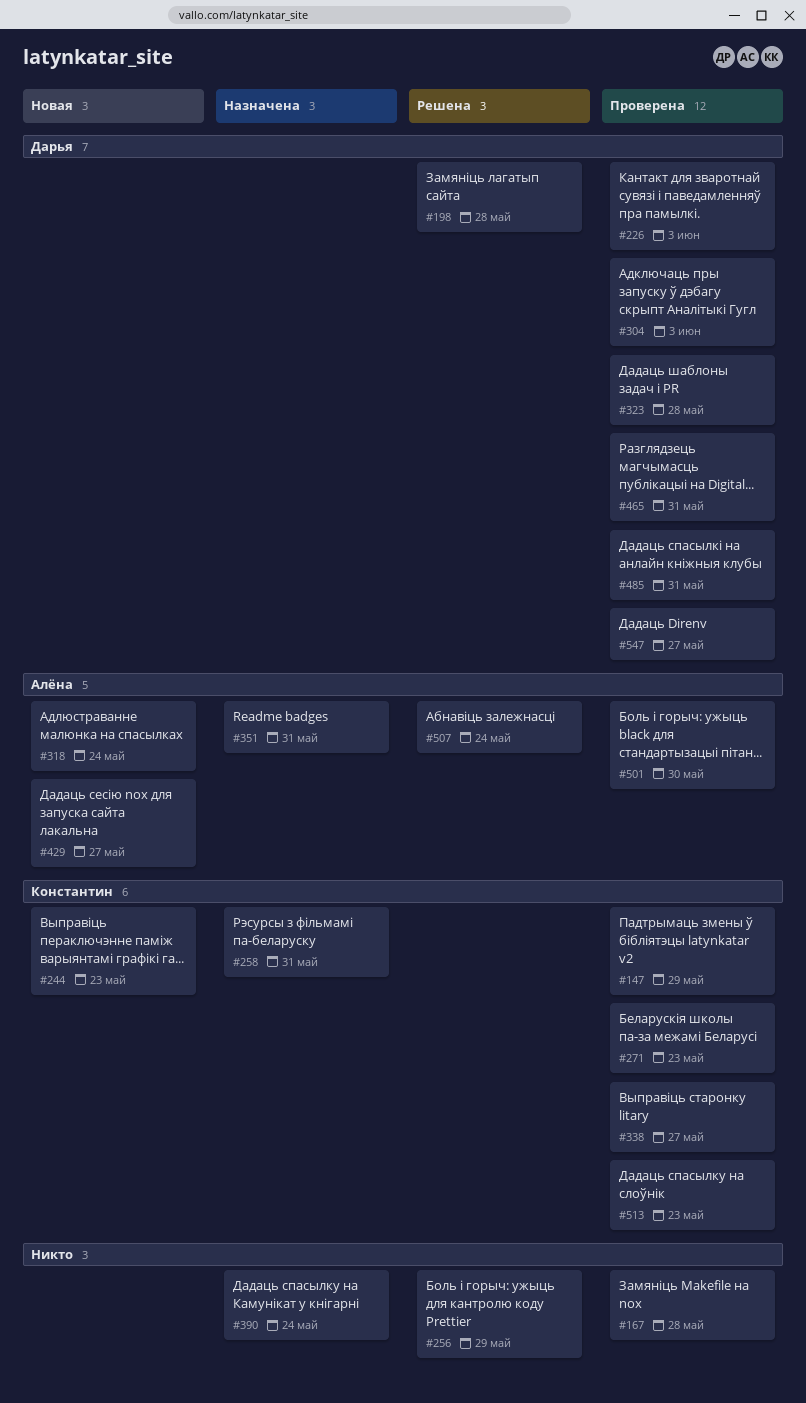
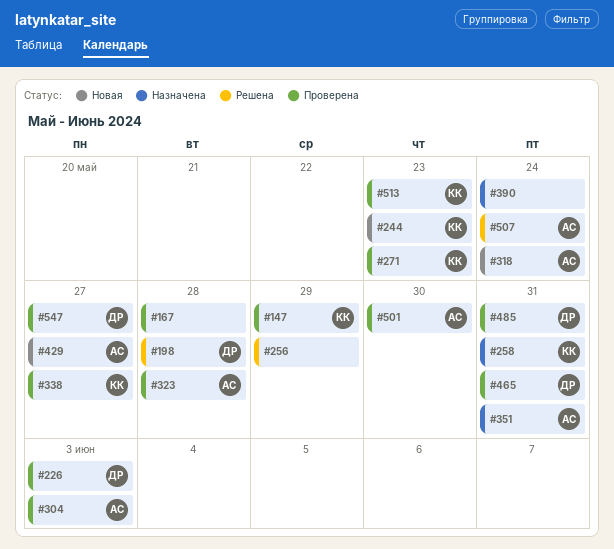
#304, owner: Дарья -> Алёна
#323, owner: Дарья -> Алёна

